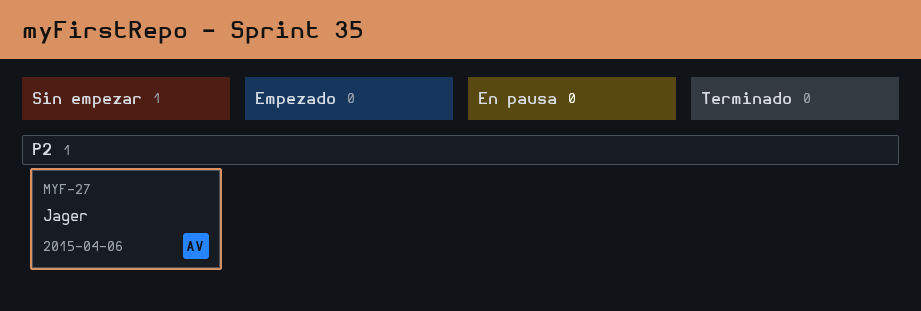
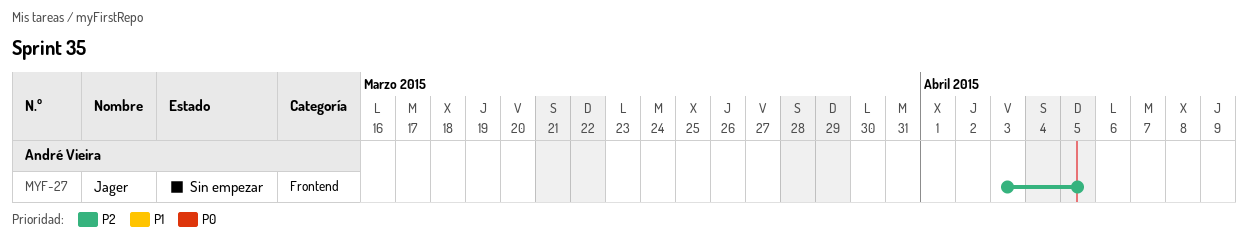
MYF-27, due: Apr 6 -> Apr 5

